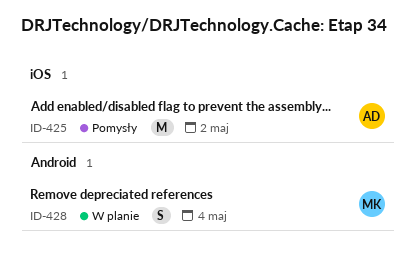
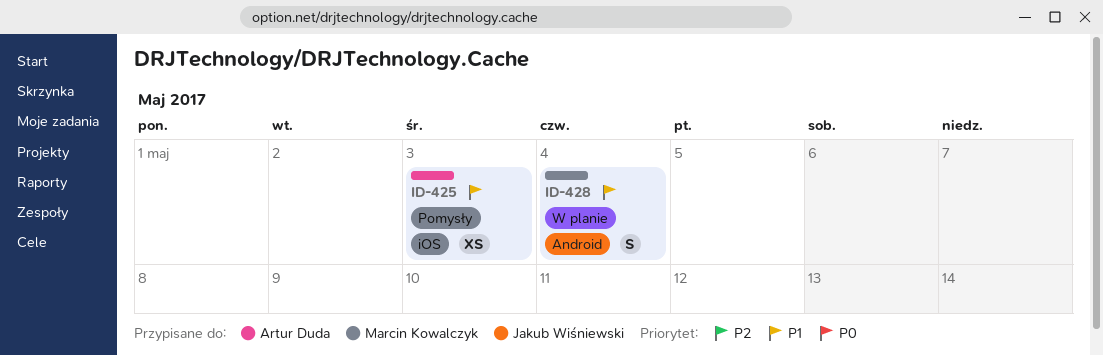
ID-425, estimate: M -> XS
ID-425, due: May 2 -> May 3

